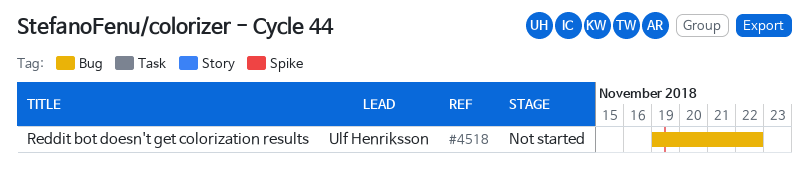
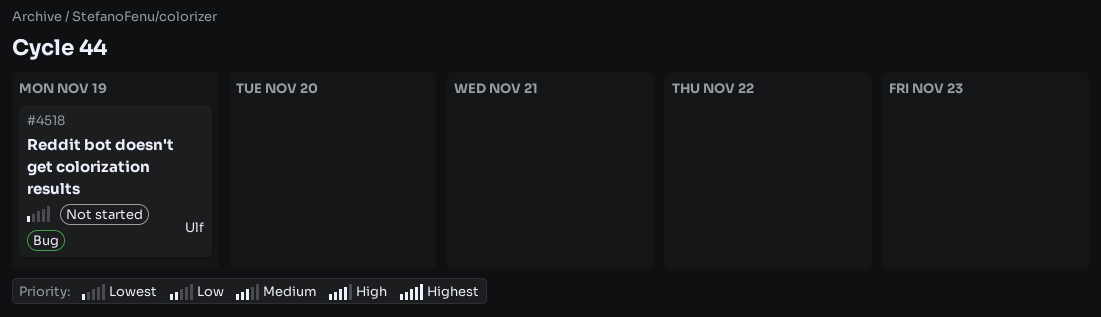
#4518, due: Nov 22 -> Nov 19

